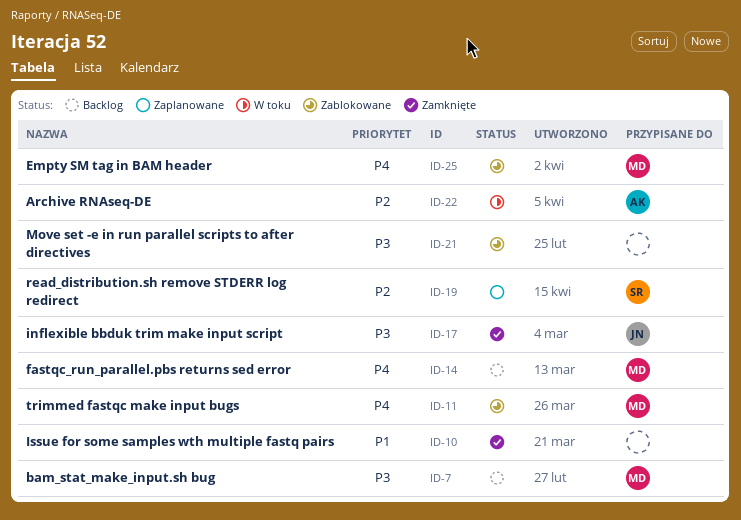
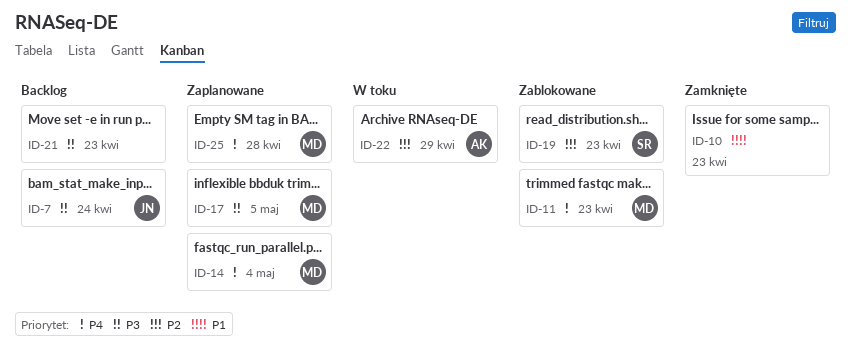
ID-7, owner: MD -> JN
ID-14, status: Backlog -> Zaplanowane
ID-17, status: Zamknięte -> Zaplanowane
ID-17, owner: JN -> MD
ID-19, status: Zaplanowane -> Zablokowane
ID-21, status: Zablokowane -> Backlog
ID-25, status: Zablokowane -> Zaplanowane

